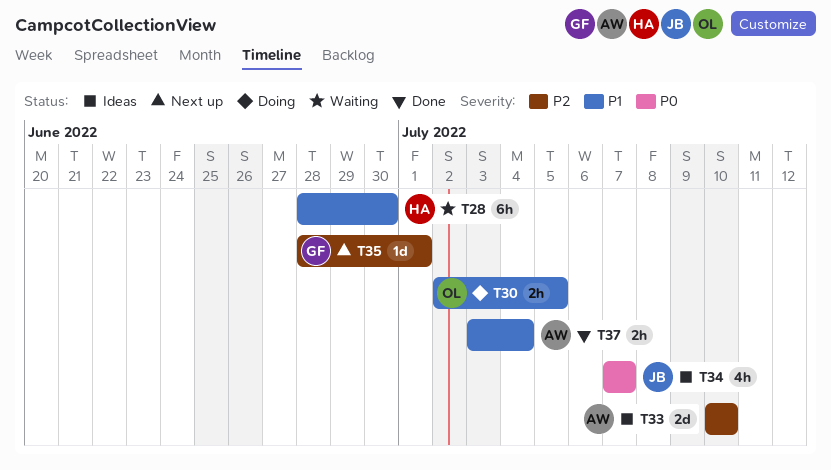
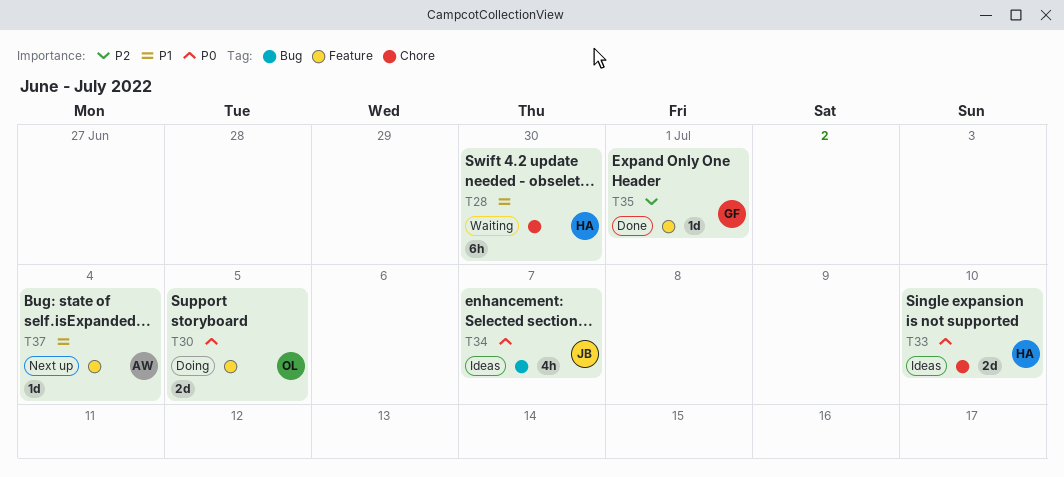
T30, priority: P1 -> P0
T30, estimate: 2h -> 2d
T33, owner: AW -> HA
T33, priority: P2 -> P0
T35, status: Next up -> Done
T37, status: Done -> Next up
T37, estimate: 2h -> 1d

